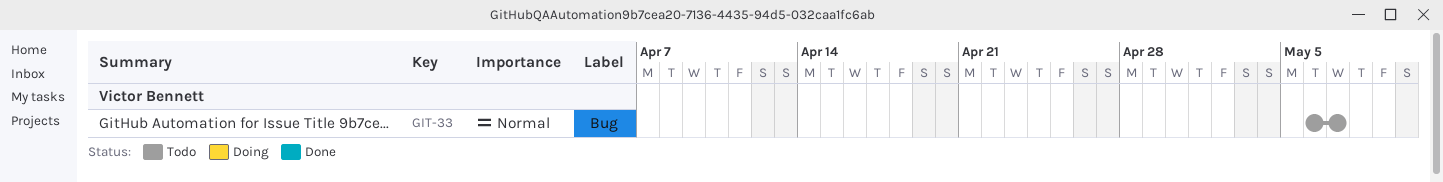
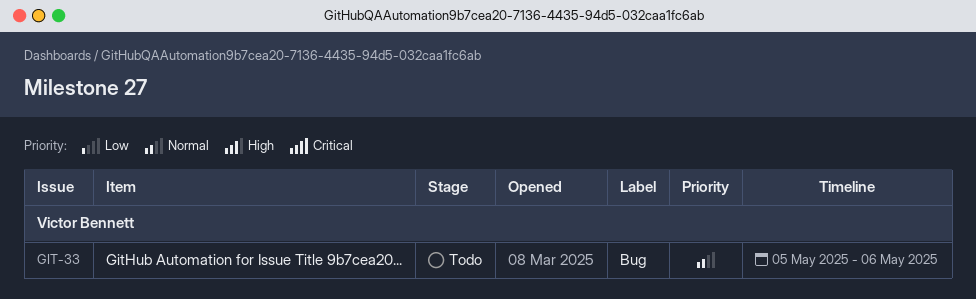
GIT-33, start: May 6 -> May 5
GIT-33, due: May 7 -> May 6

